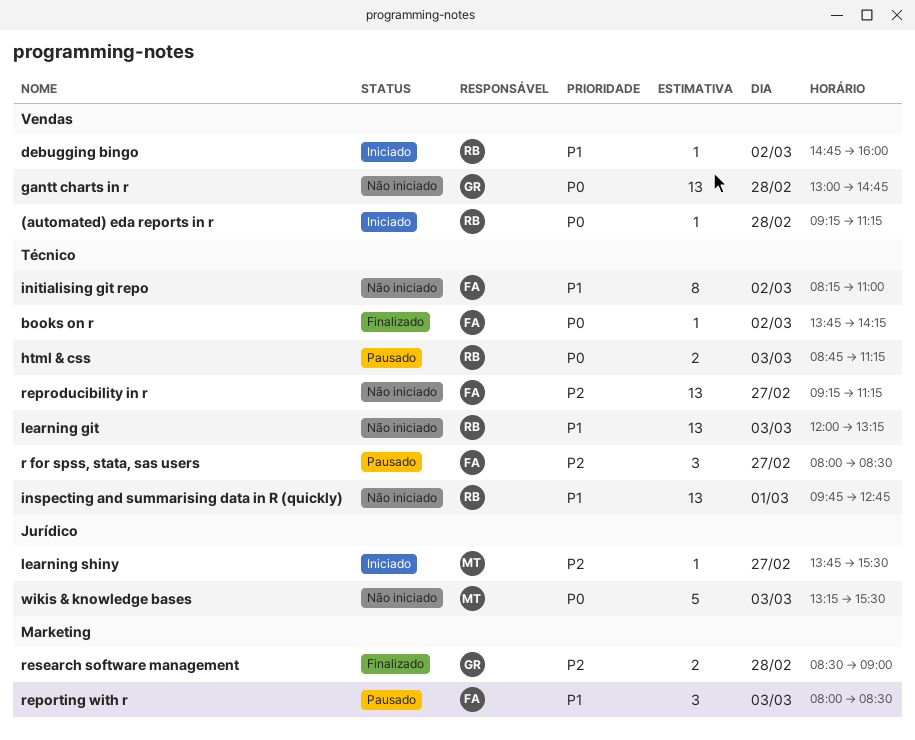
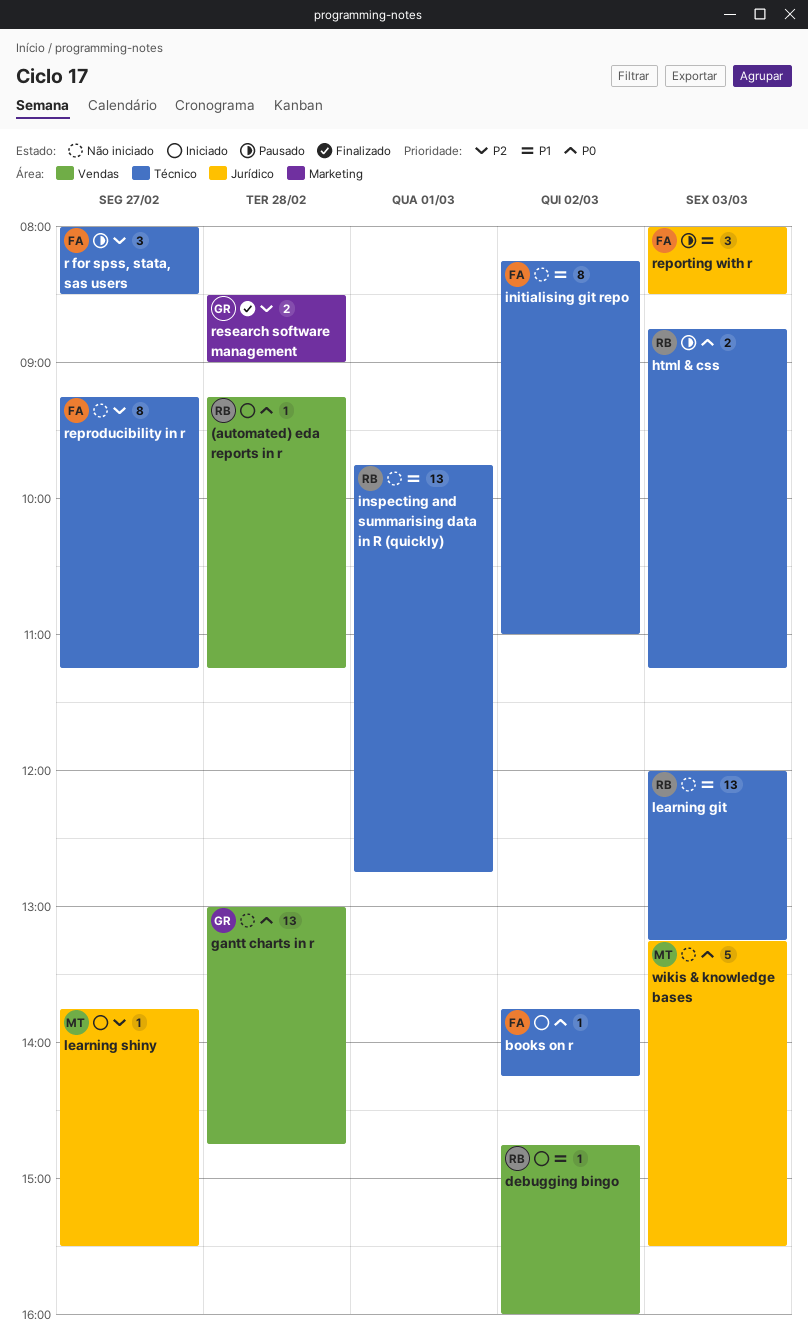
books on r, status: Finalizado -> Iniciado
reporting with r, label: Marketing -> Jurídico
reproducibility in r, estimate: 13 -> 8

